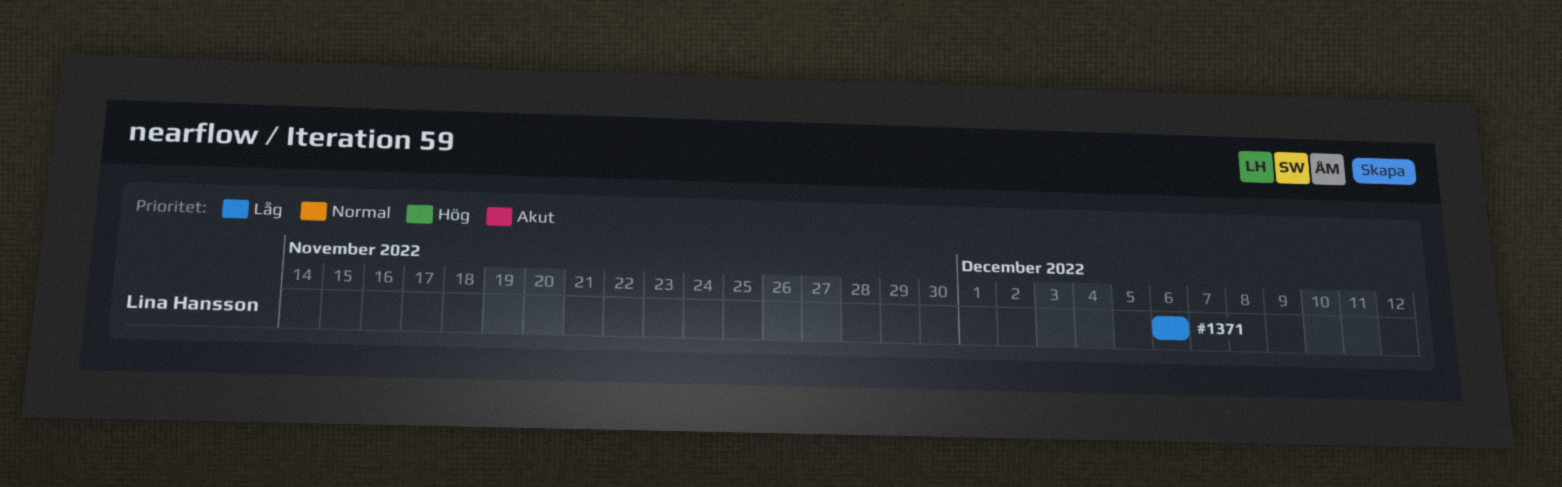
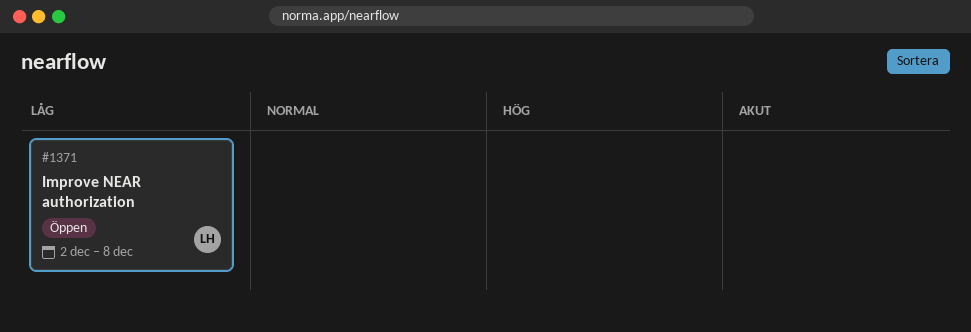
#1371, start: Dec 6 -> Dec 2
#1371, due: Dec 6 -> Dec 8

